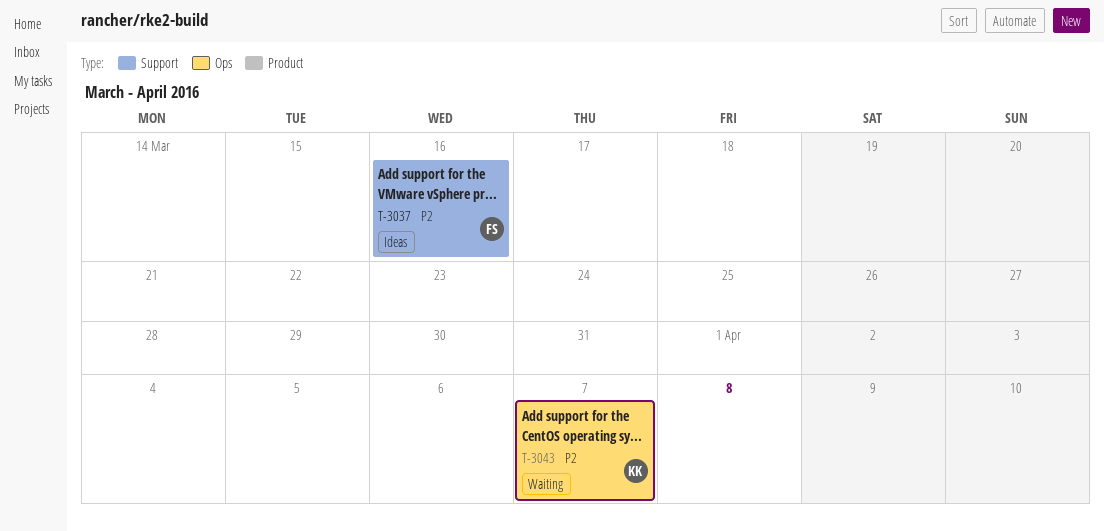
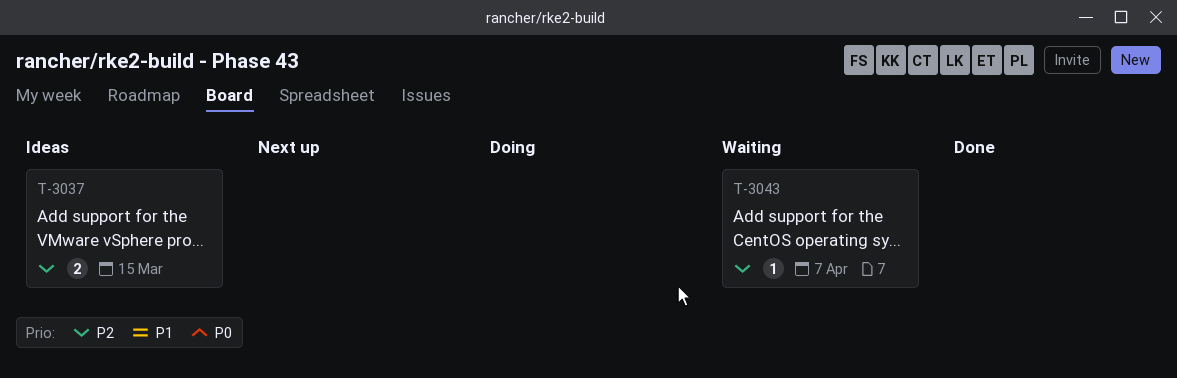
T-3037, due: Mar 16 -> Mar 15

